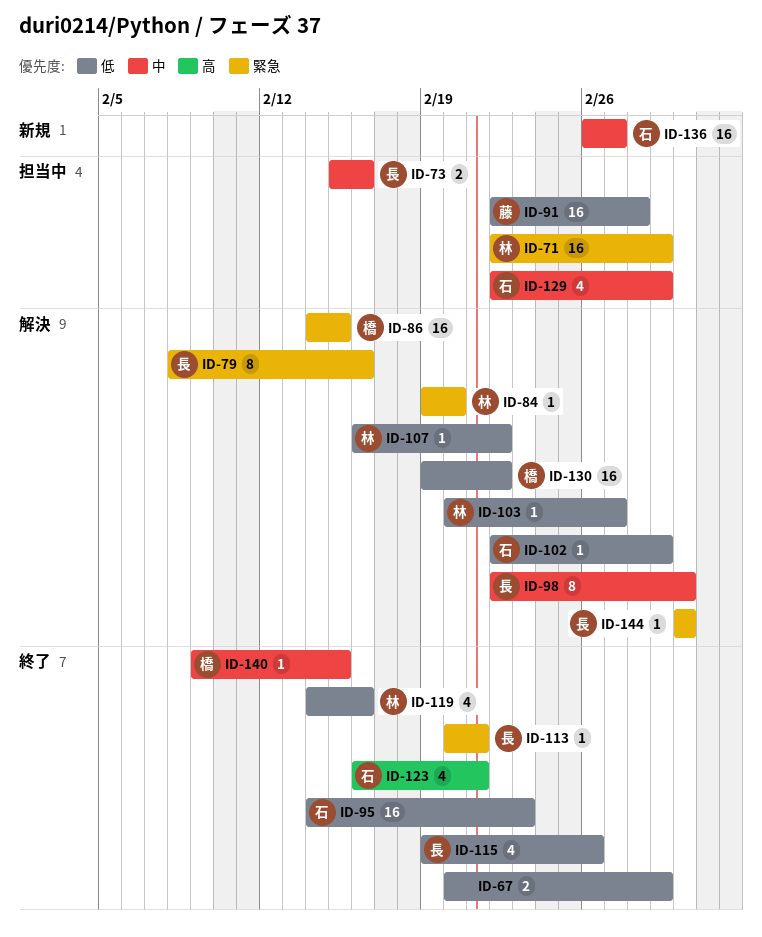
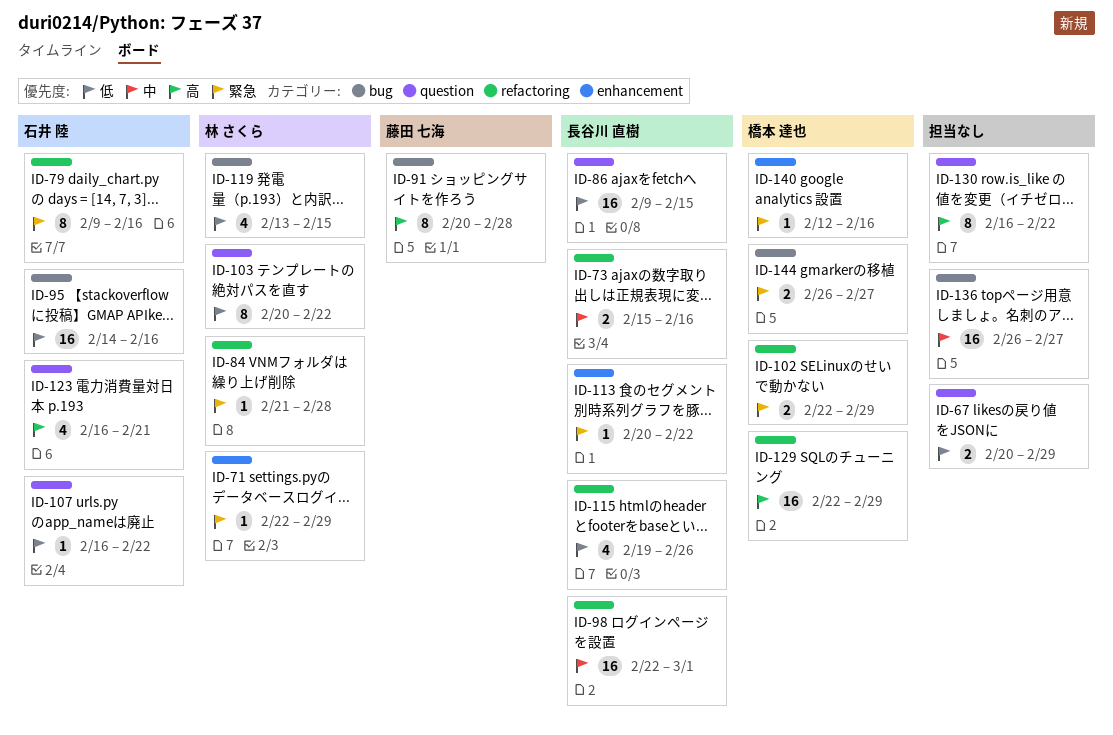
ID-71, estimate: 16 -> 1
ID-79, owner: 長谷川 直樹 -> 石井 陸
ID-79, start: Feb 8 -> Feb 9
ID-84, start: Feb 19 -> Feb 21
ID-84, due: Feb 20 -> Feb 28
ID-86, owner: 橋本 達也 -> 長谷川 直樹
ID-86, priority: 緊急 -> 低
ID-86, start: Feb 14 -> Feb 9
ID-91, priority: 低 -> 高
ID-91, estimate: 16 -> 8
ID-91, start: Feb 22 -> Feb 20
ID-95, due: Feb 23 -> Feb 16
ID-98, estimate: 8 -> 16
ID-102, owner: 石井 陸 -> 橋本 達也
ID-102, priority: 低 -> 緊急
ID-102, estimate: 1 -> 2
ID-103, estimate: 1 -> 8
ID-103, due: Feb 27 -> Feb 22
ID-107, owner: 林 さくら -> 石井 陸
ID-113, due: Feb 21 -> Feb 22
ID-119, start: Feb 14 -> Feb 13
ID-119, due: Feb 16 -> Feb 15
ID-129, owner: 石井 陸 -> 橋本 達也
ID-129, priority: 中 -> 高
ID-129, estimate: 4 -> 16
ID-130, owner: 橋本 達也 -> none
ID-130, priority: 低 -> 高
ID-130, estimate: 16 -> 8
ID-130, start: Feb 19 -> Feb 16
ID-136, owner: 石井 陸 -> none
ID-140, priority: 中 -> 緊急
ID-140, start: Feb 9 -> Feb 12
ID-140, due: Feb 15 -> Feb 16
ID-144, owner: 長谷川 直樹 -> 橋本 達也
ID-144, estimate: 1 -> 2
ID-144, start: Mar 1 -> Feb 26
ID-144, due: Mar 1 -> Feb 27

